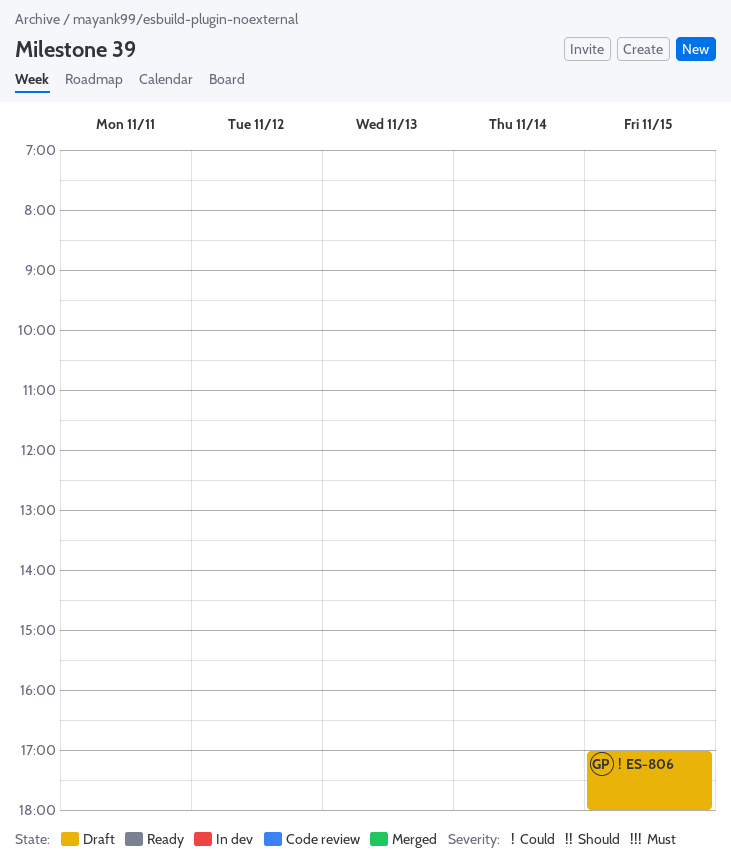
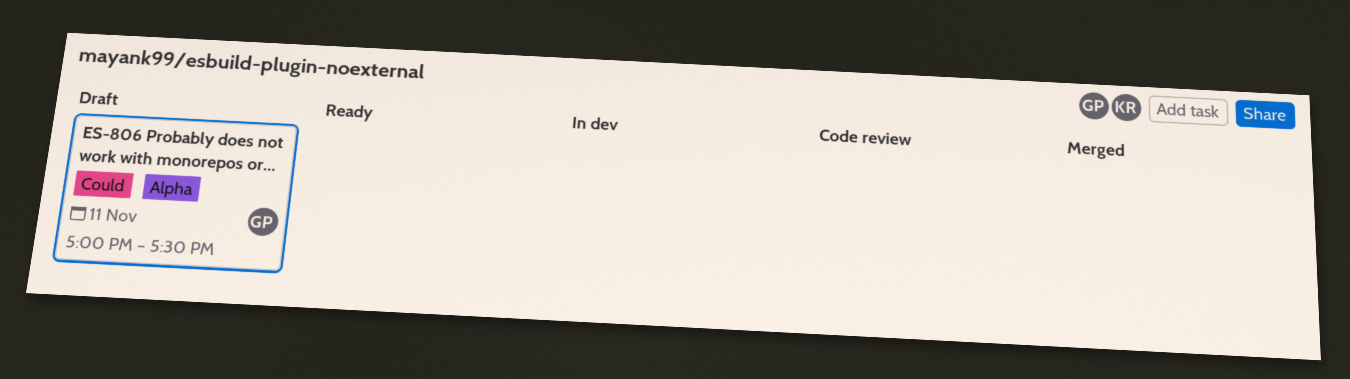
ES-806, day: Nov 15 -> Nov 11
ES-806, ends: 18:00 -> 17:30

